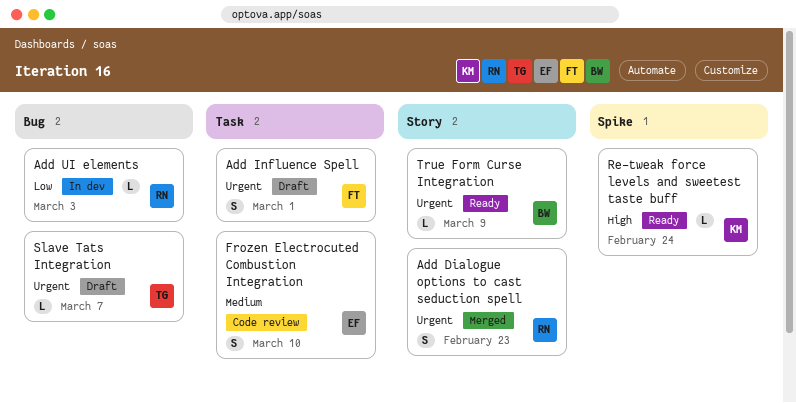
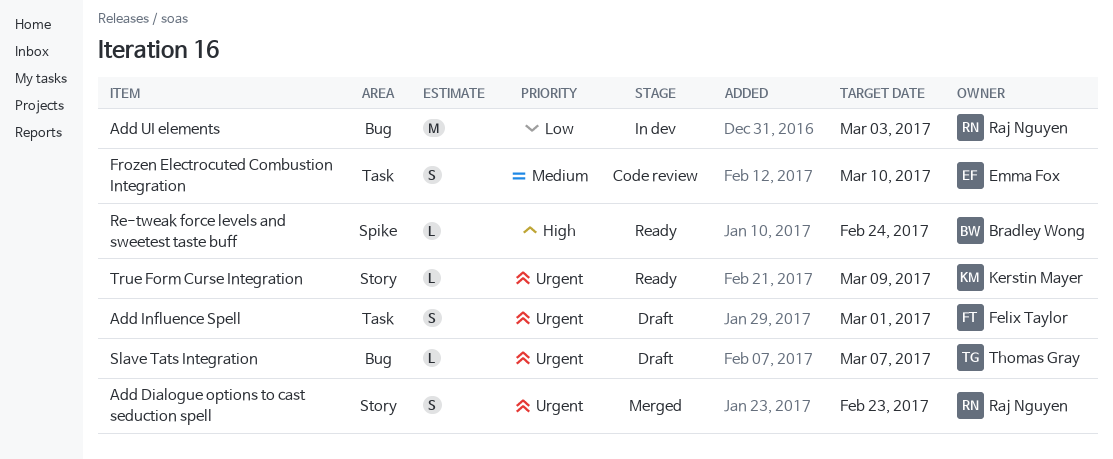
Add UI elements, estimate: L -> M
Re-tweak force levels and sweetest taste buff, owner: Kerstin Mayer -> Bradley Wong
True Form Curse Integration, owner: Bradley Wong -> Kerstin Mayer

